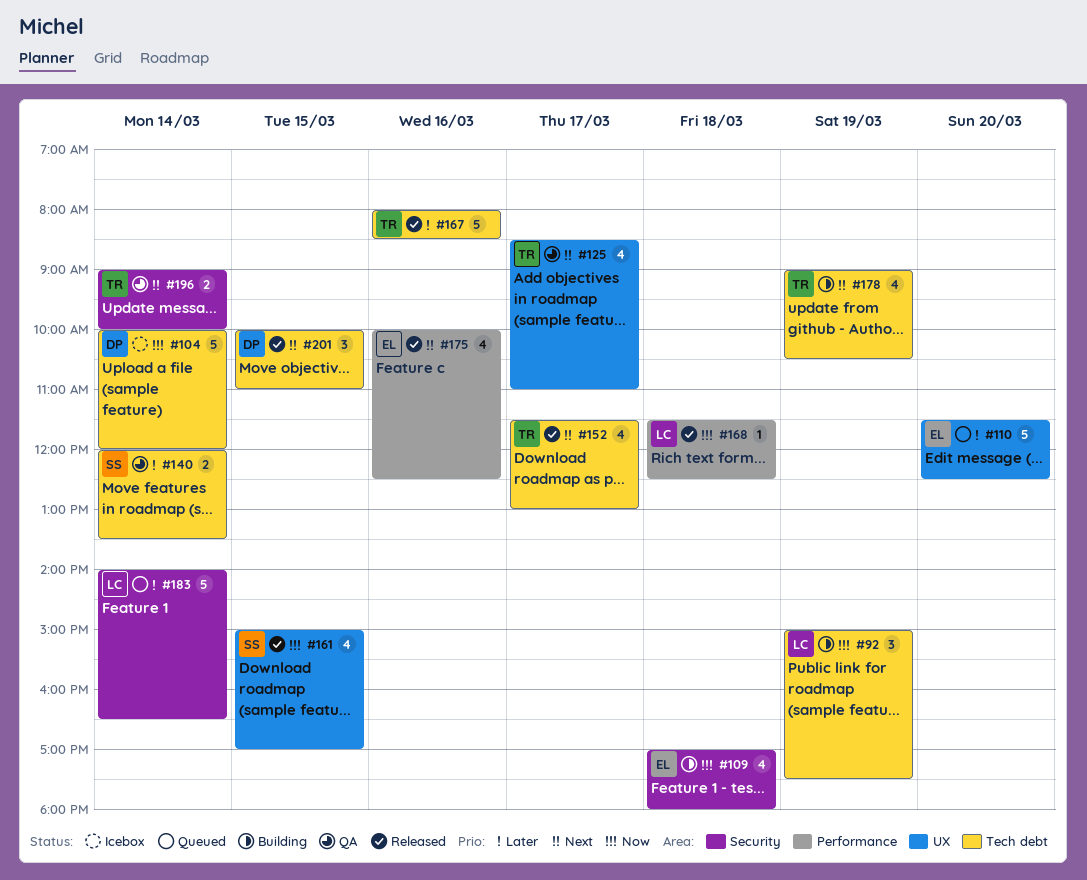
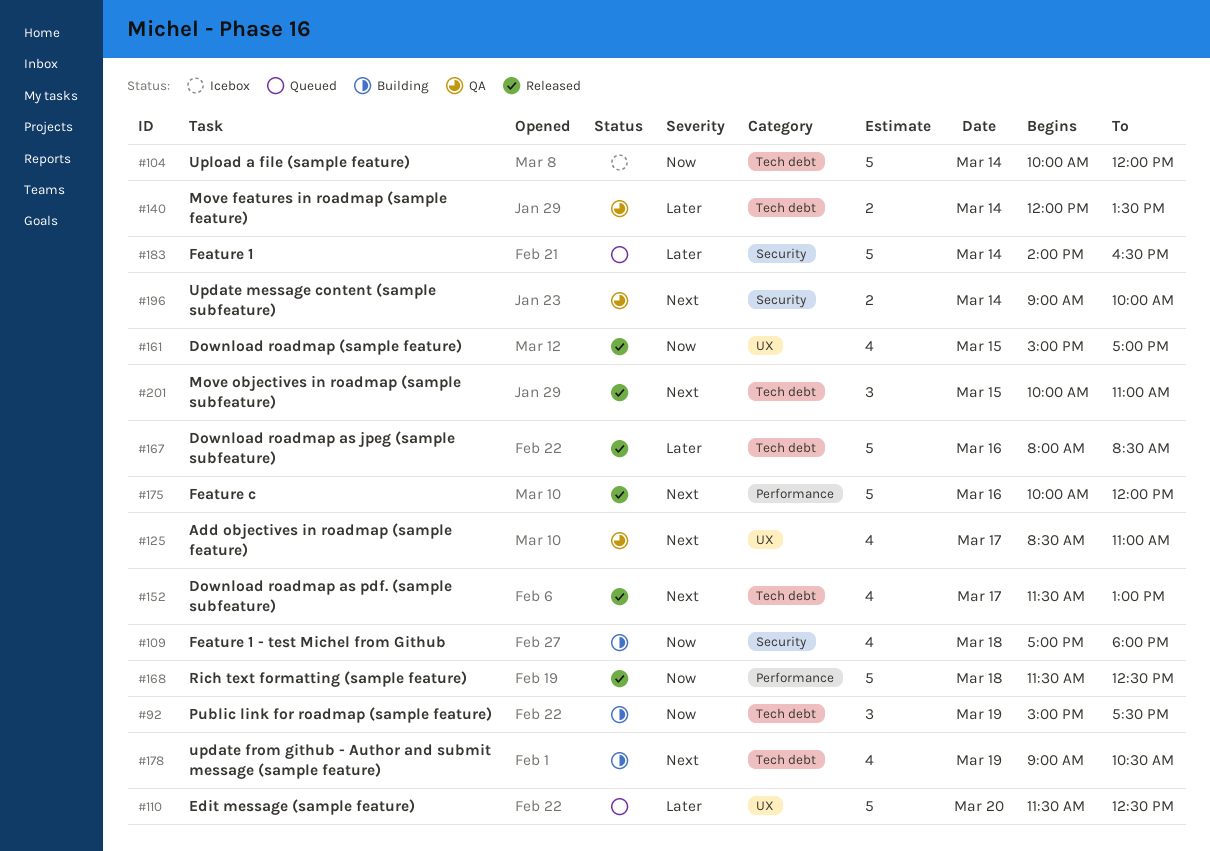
#168, estimate: 1 -> 5
#175, estimate: 4 -> 5
#175, ends: 12:30 -> 12:00

